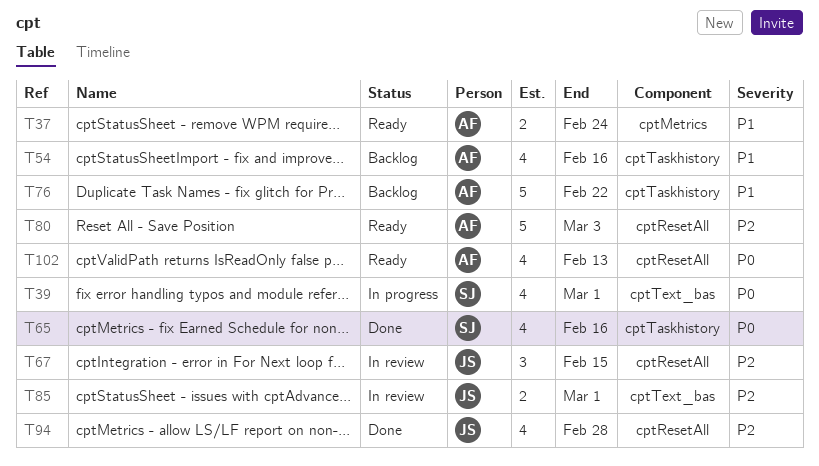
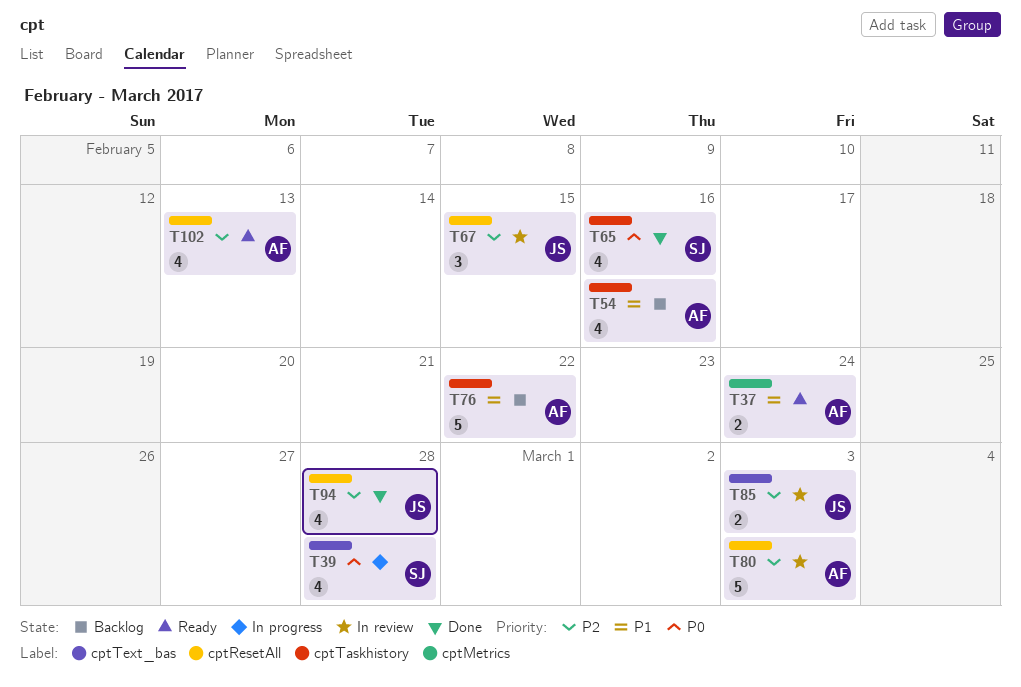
T39, due: Mar 1 -> Feb 28
T80, status: Ready -> In review
T85, due: Mar 1 -> Mar 3
T102, priority: P0 -> P2

